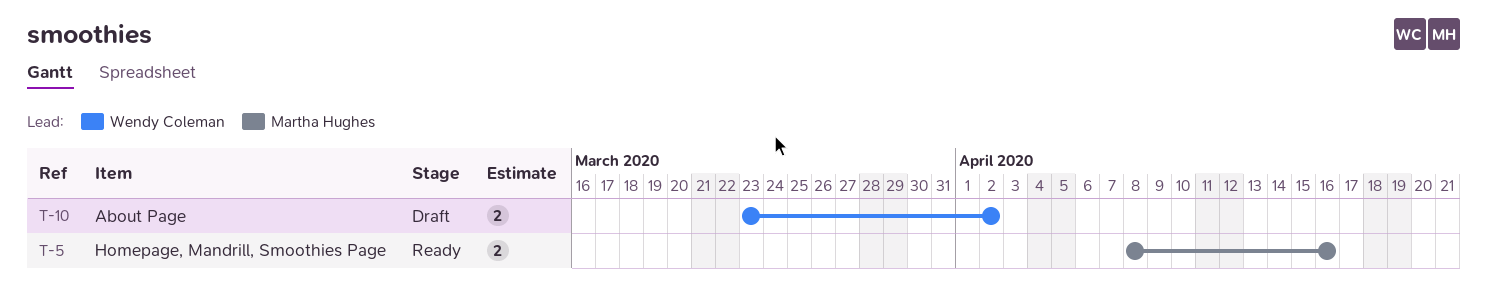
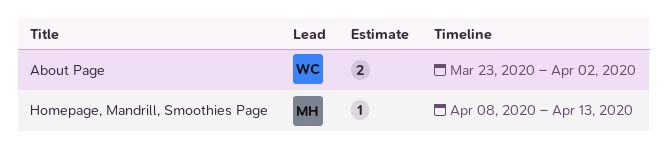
Homepage, Mandrill, Smoothies Page, estimate: 2 -> 1
Homepage, Mandrill, Smoothies Page, due: Apr 16 -> Apr 13

